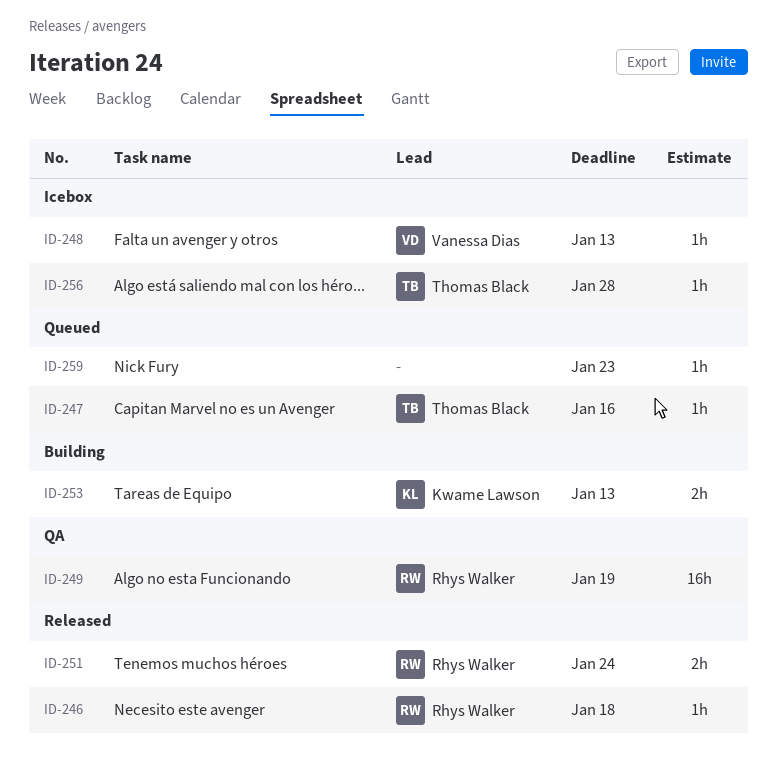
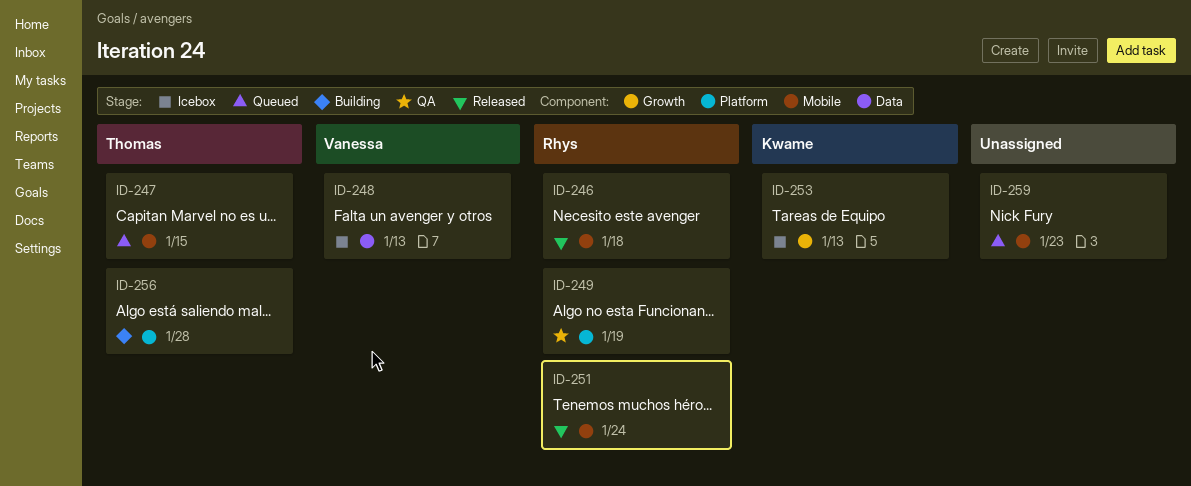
ID-247, due: Jan 16 -> Jan 15
ID-253, status: Building -> Icebox
ID-256, status: Icebox -> Building

